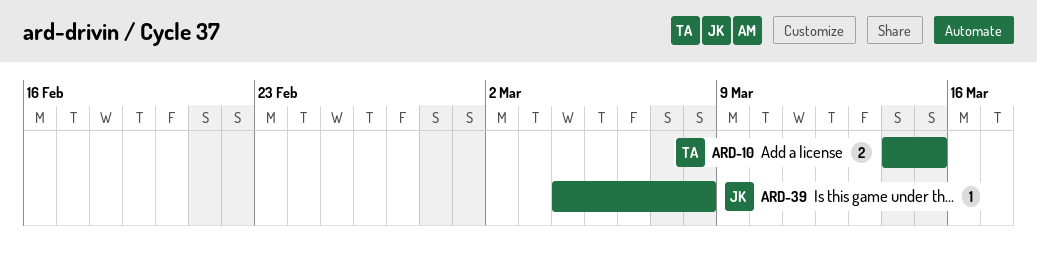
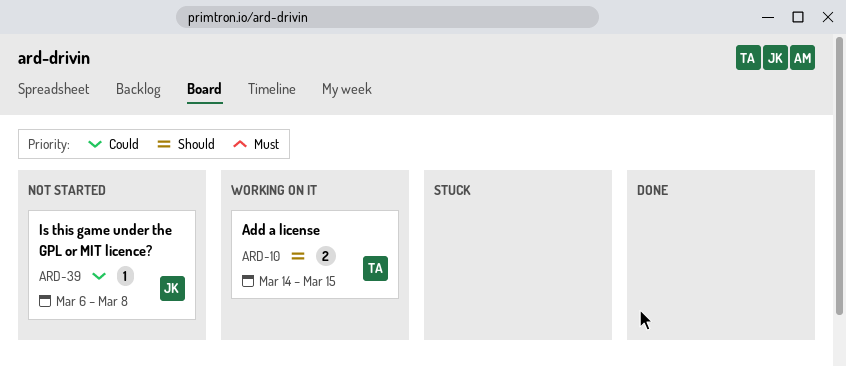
ARD-39, start: Mar 4 -> Mar 6

